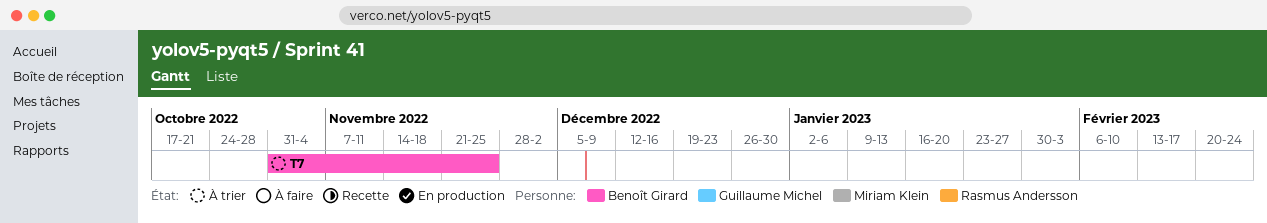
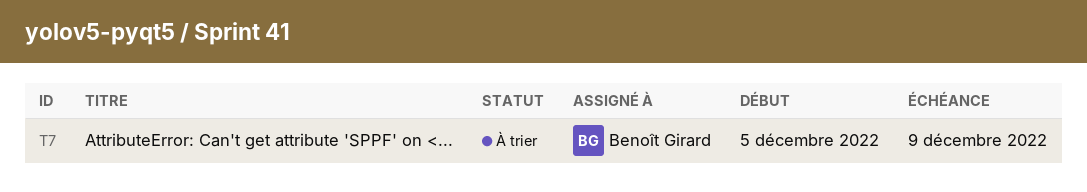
T7, start: Oct 31 -> Dec 5
T7, due: Nov 25 -> Dec 9

